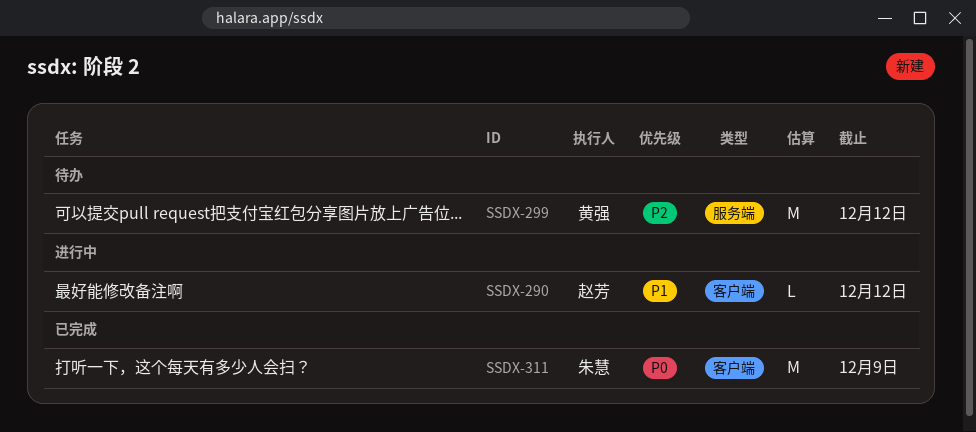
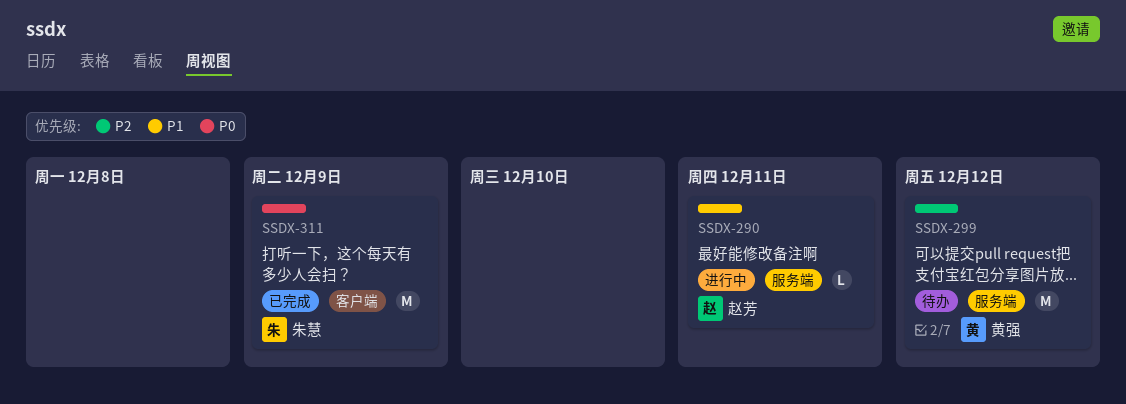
SSDX-290, label: 客户端 -> 服务端
SSDX-290, due: Dec 12 -> Dec 11

